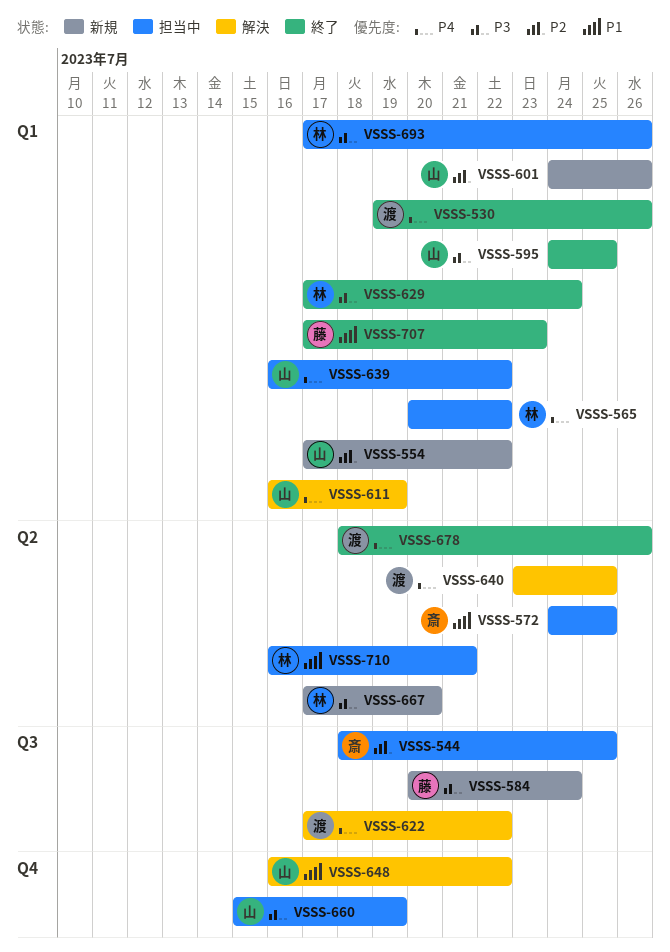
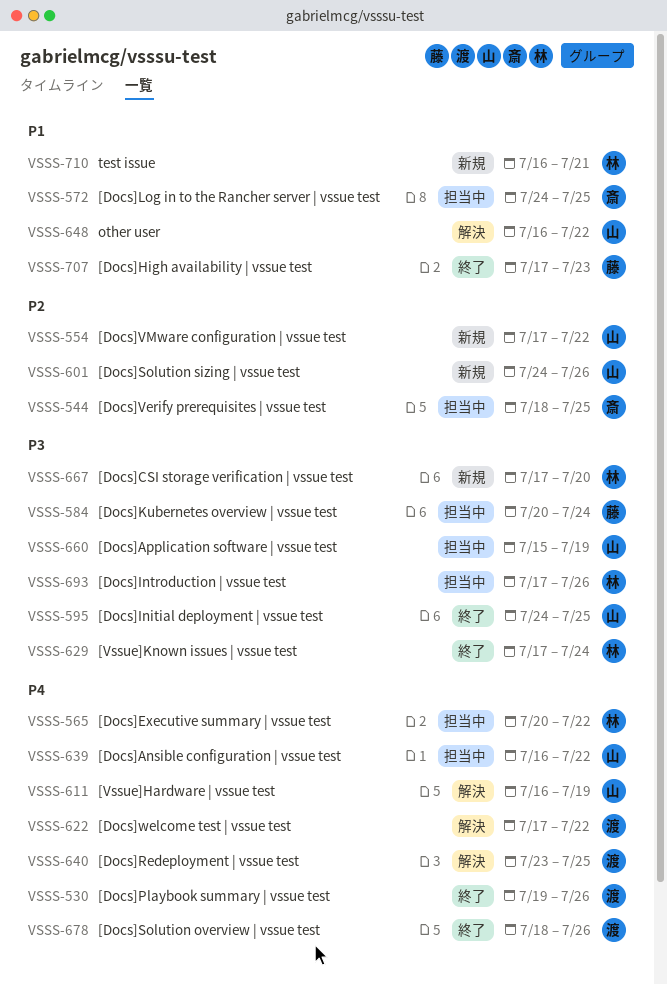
VSSS-584, status: 新規 -> 担当中
VSSS-710, status: 担当中 -> 新規

